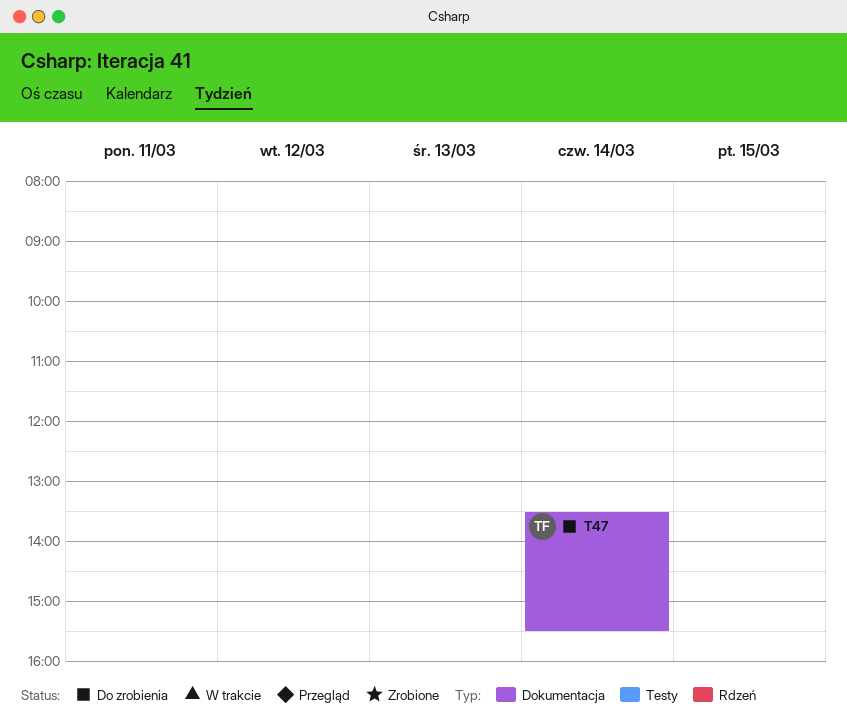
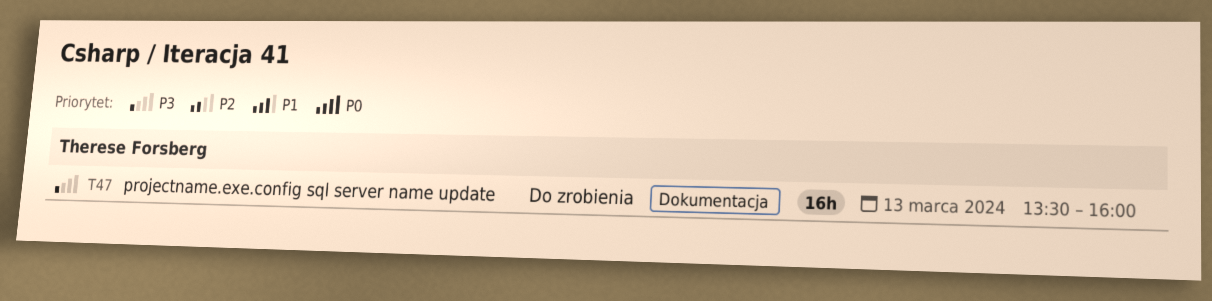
T47, day: Mar 14 -> Mar 13
T47, ends: 15:30 -> 16:00

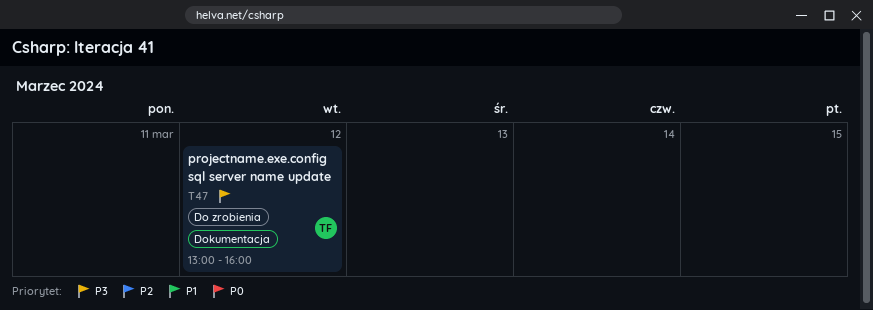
T47, day: Mar 13 -> Mar 12
T47, begins: 13:30 -> 13:00

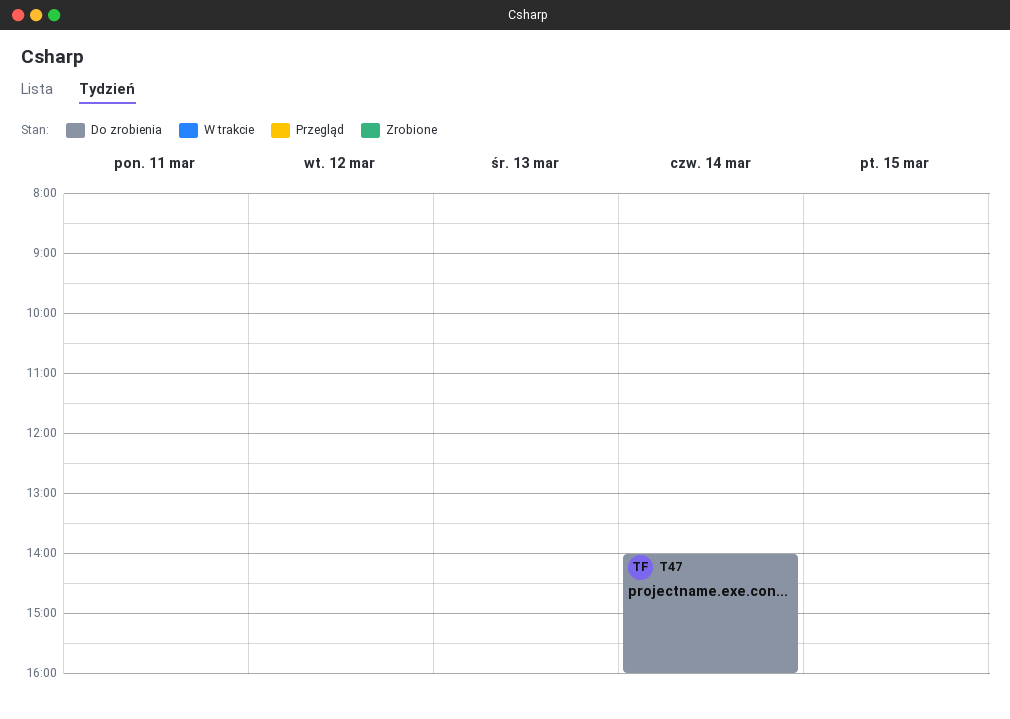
T47, day: Mar 12 -> Mar 14
T47, begins: 13:00 -> 14:00

